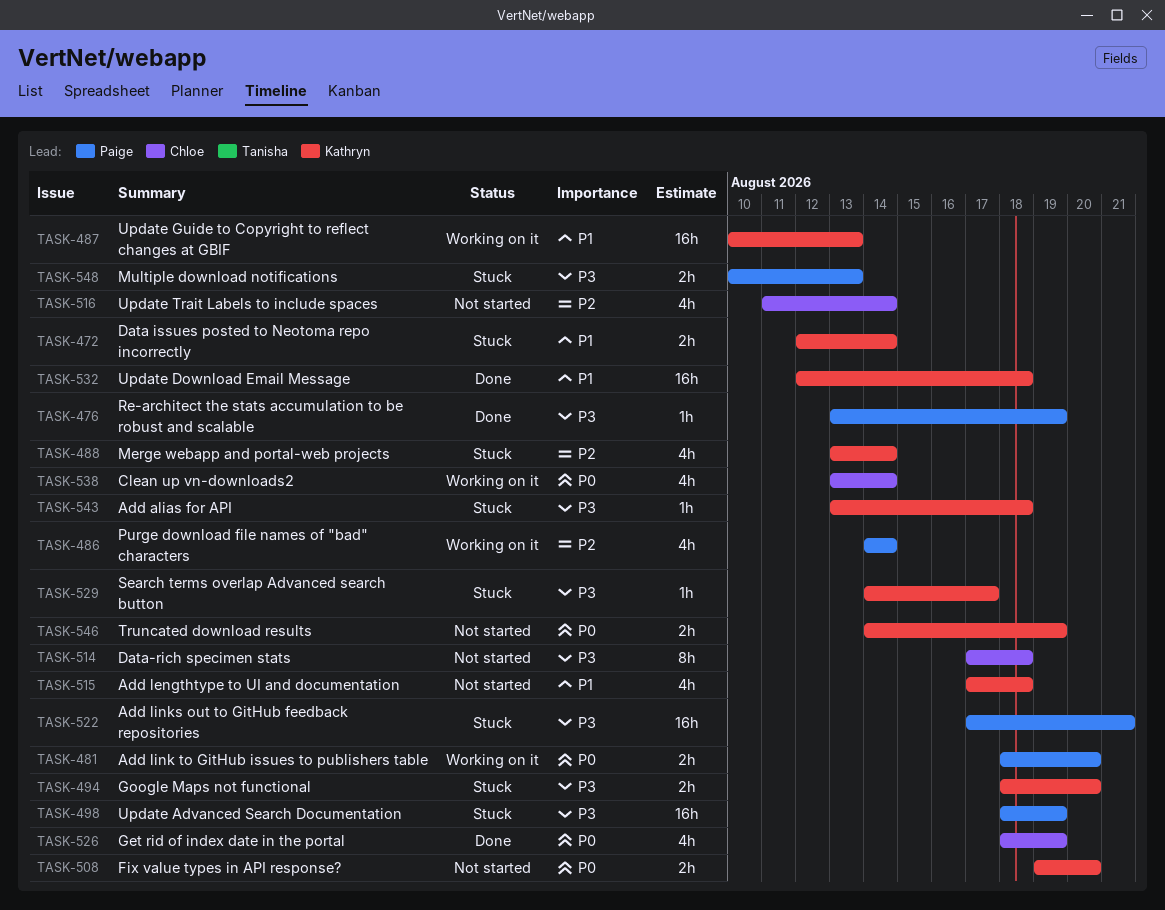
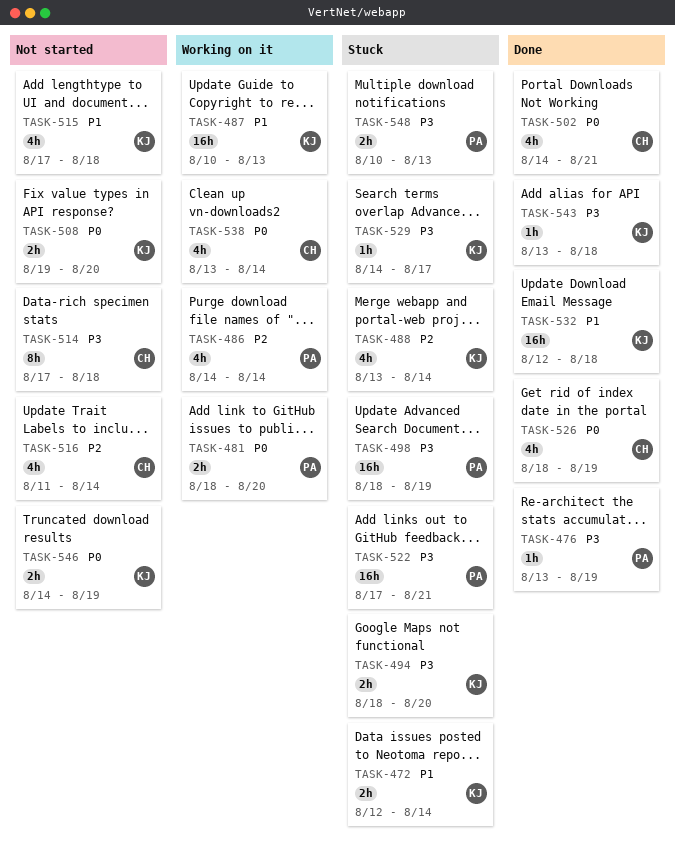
TASK-502: none -> present
TASK-543, status: Stuck -> Done

